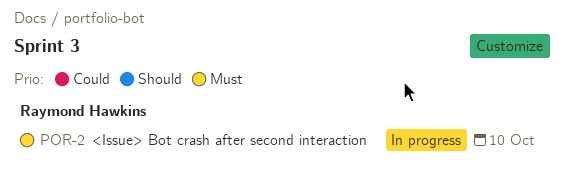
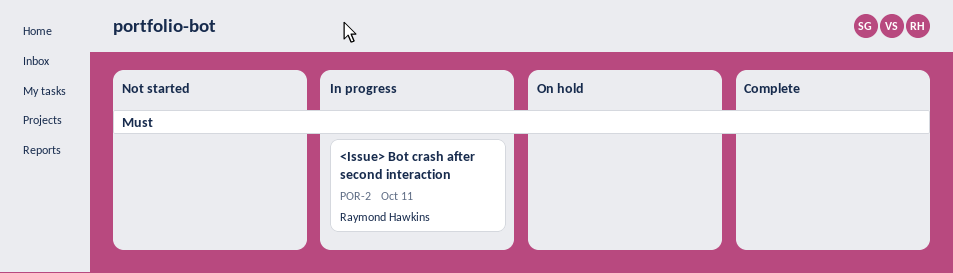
POR-2, due: Oct 10 -> Oct 11

